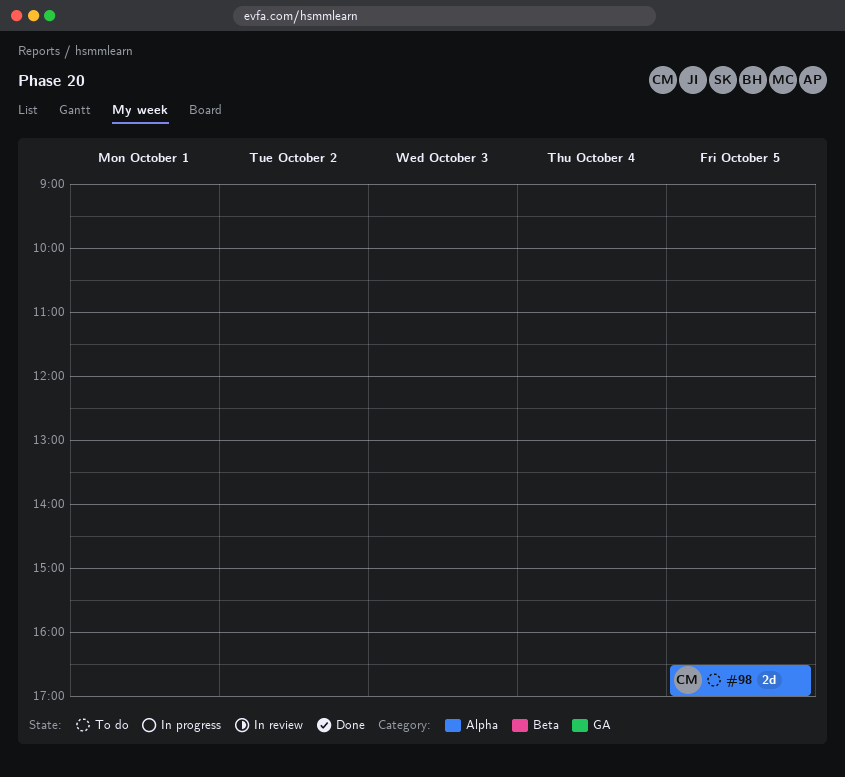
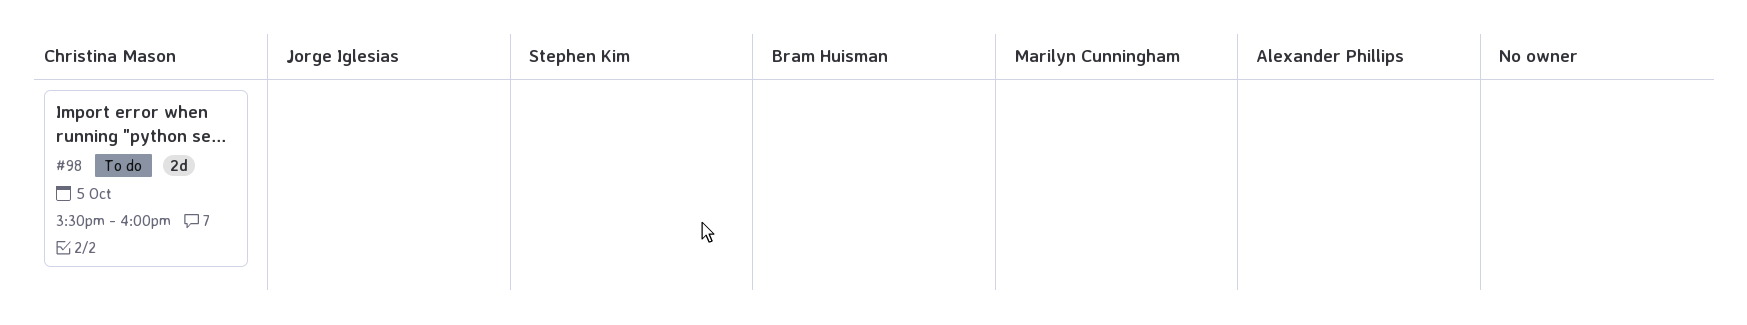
#98, begins: 16:30 -> 15:30
#98, ends: 17:00 -> 16:00

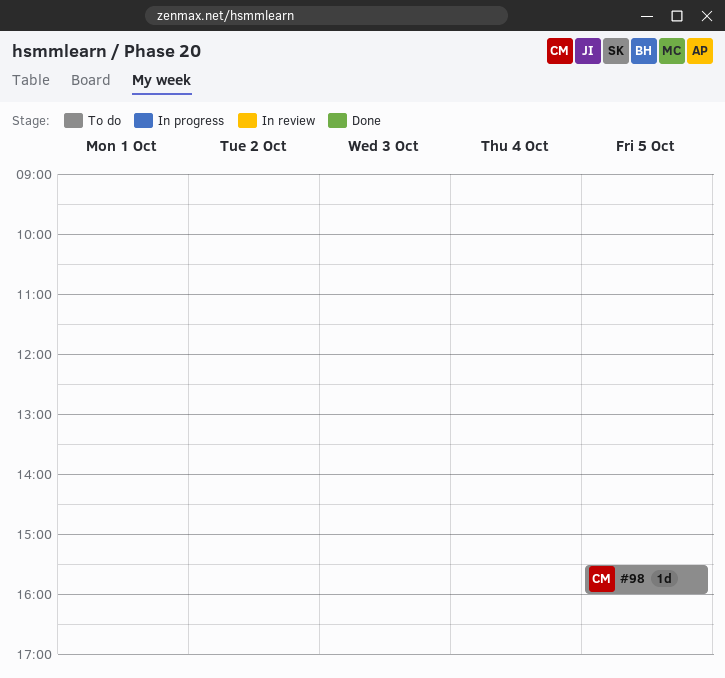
#98, estimate: 2d -> 1d

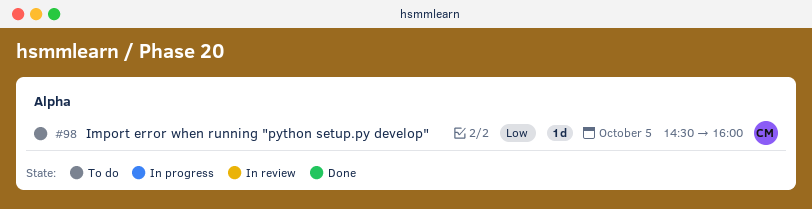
#98, begins: 15:30 -> 14:30

